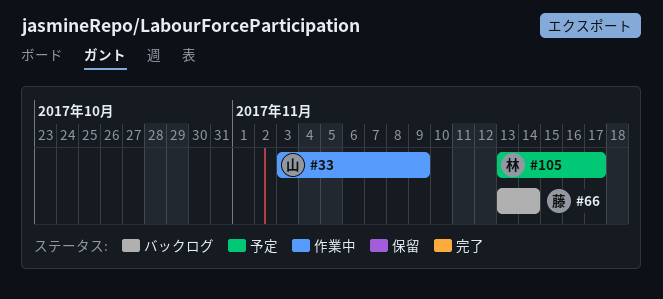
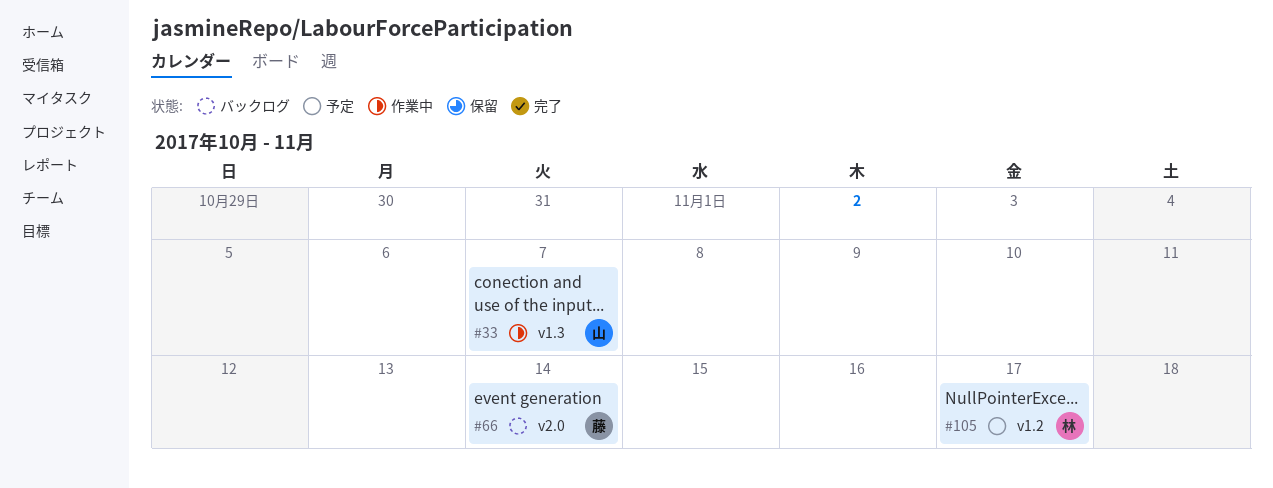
#33, due: Nov 9 -> Nov 7

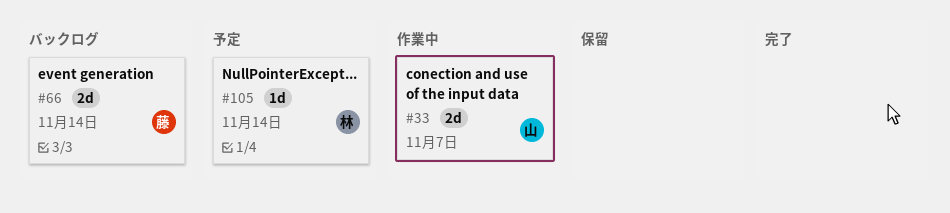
#105, due: Nov 17 -> Nov 14

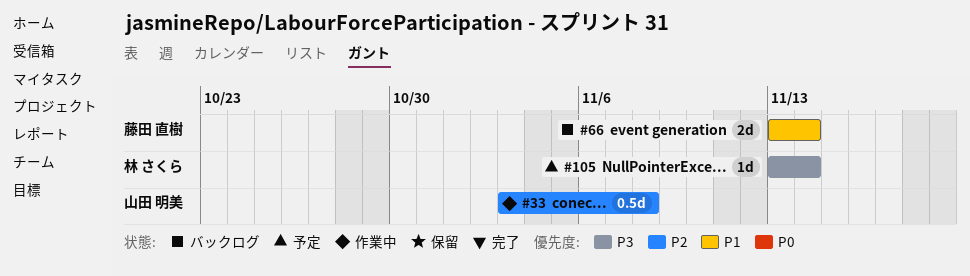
#33, estimate: 2d -> 0.5d
#33, due: Nov 7 -> Nov 8

